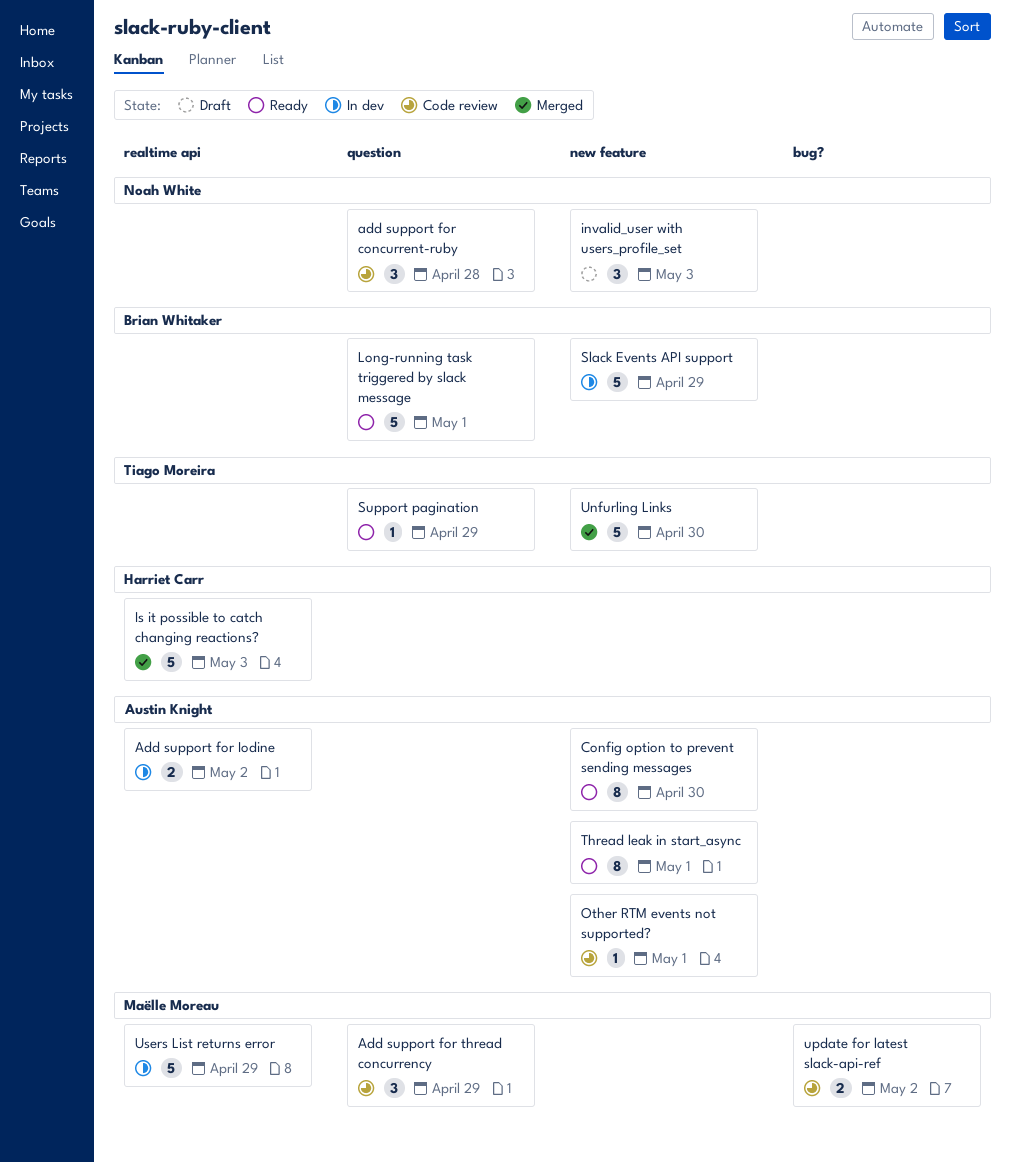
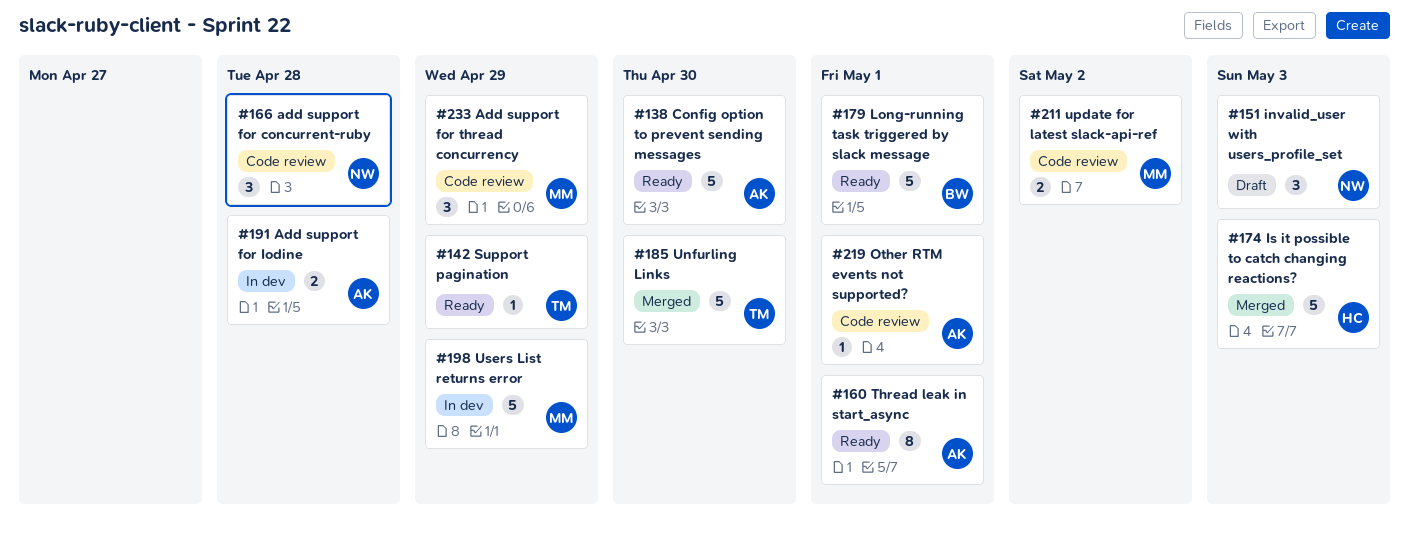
Add support for Iodine, due: May 2 -> Apr 28
Config option to prevent sending messages, estimate: 8 -> 5
Slack Events API support: present -> none

